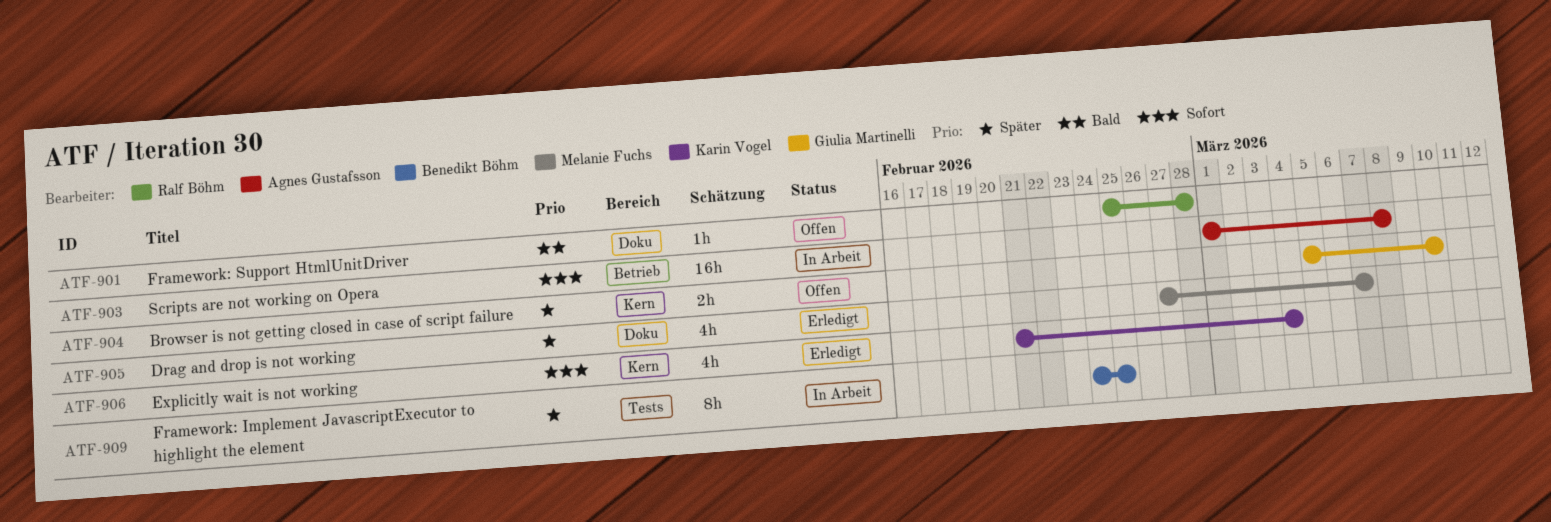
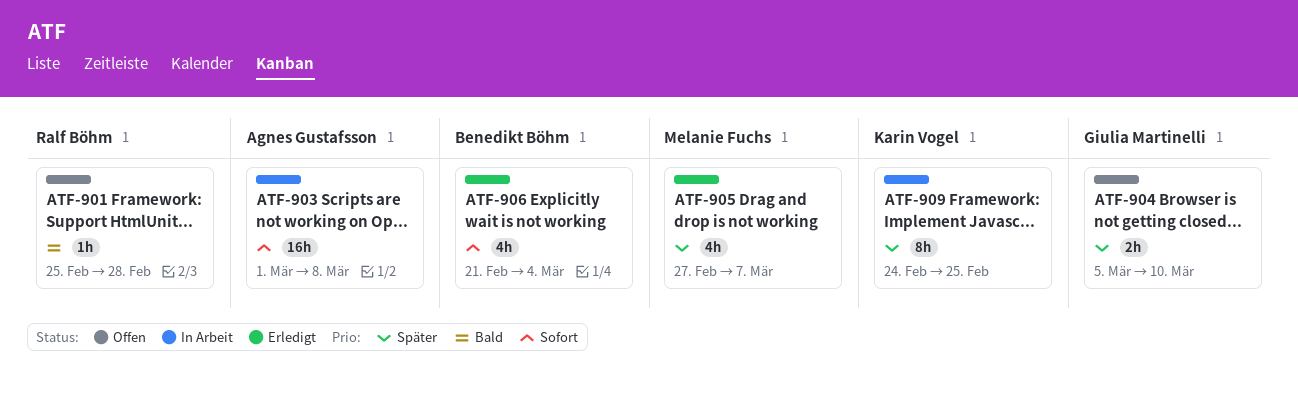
ATF-906, owner: Karin Vogel -> Benedikt Böhm
ATF-909, owner: Benedikt Böhm -> Karin Vogel

